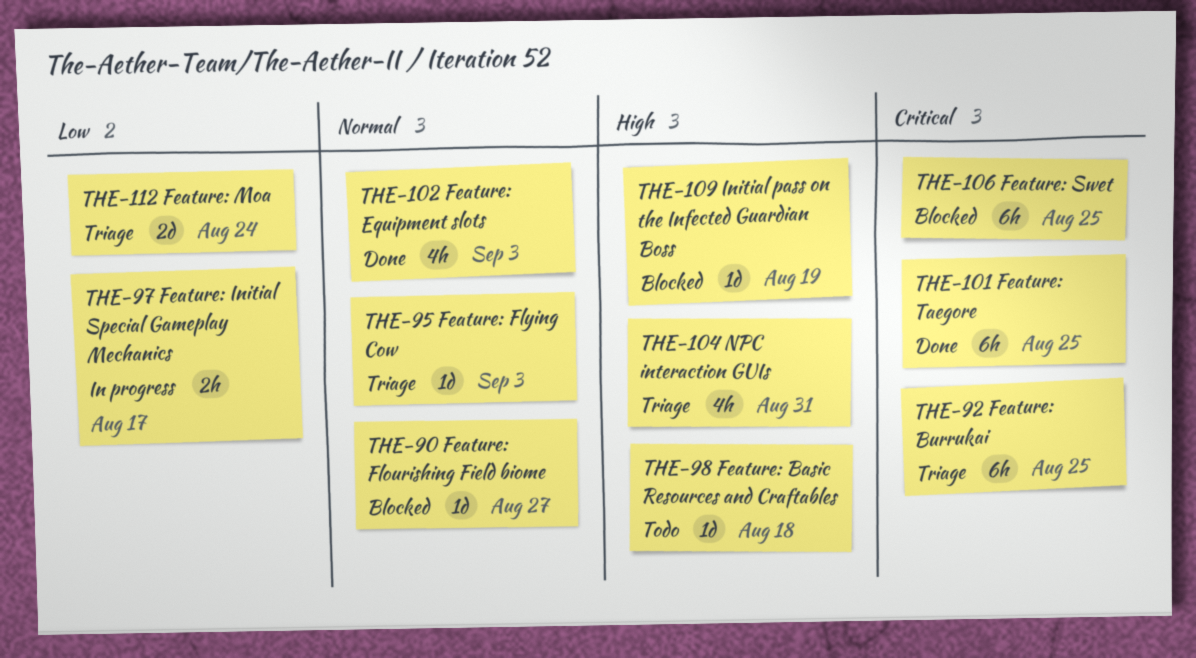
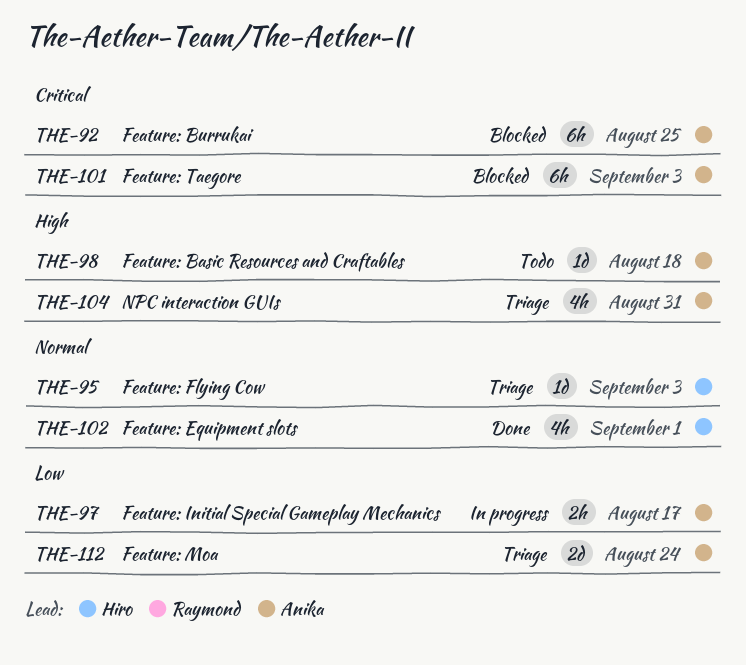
THE-90: present -> none
THE-92, status: Triage -> Blocked
THE-101, status: Done -> Blocked
THE-101, due: Aug 25 -> Sep 3
THE-102, due: Sep 3 -> Sep 1
THE-106: present -> none
THE-109: present -> none

